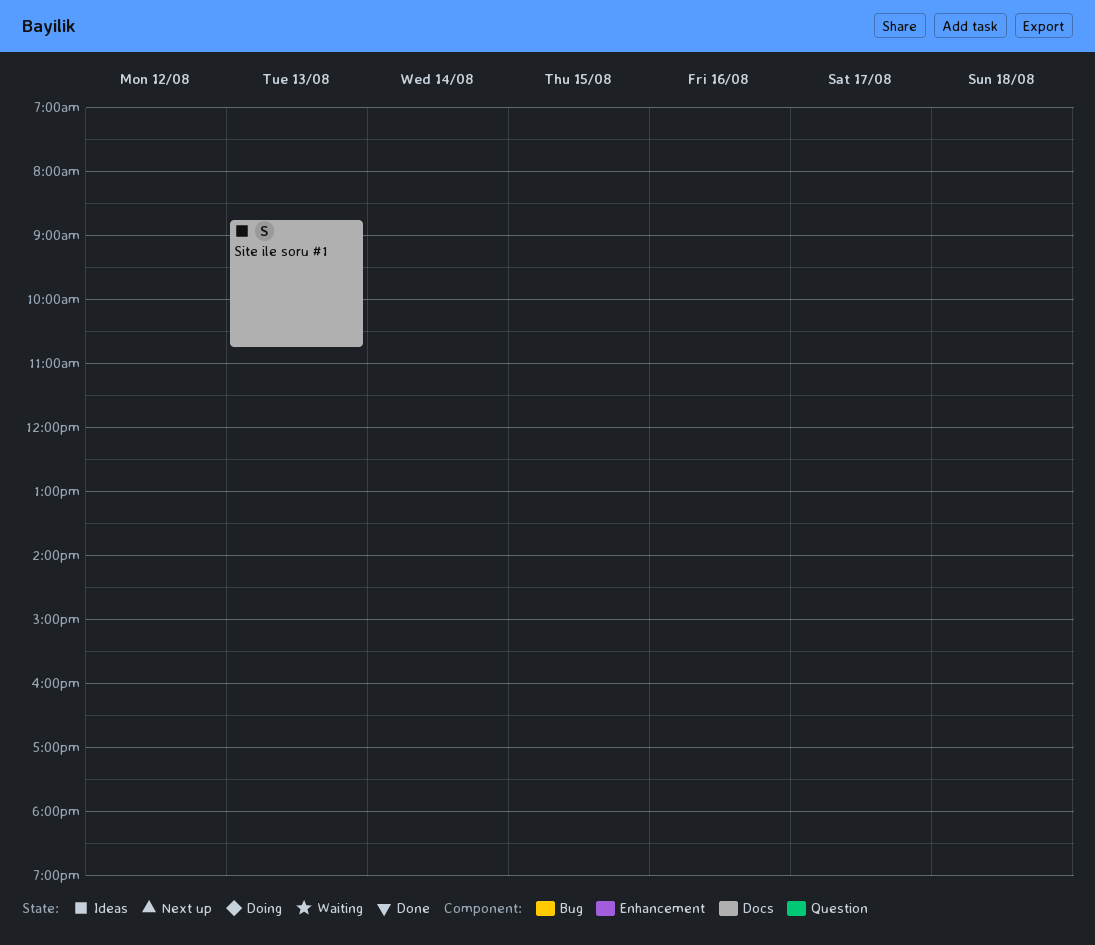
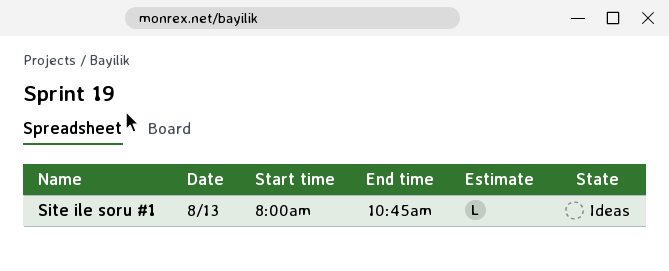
Site ile soru #1, estimate: S -> L
Site ile soru #1, begins: 08:45 -> 08:00

